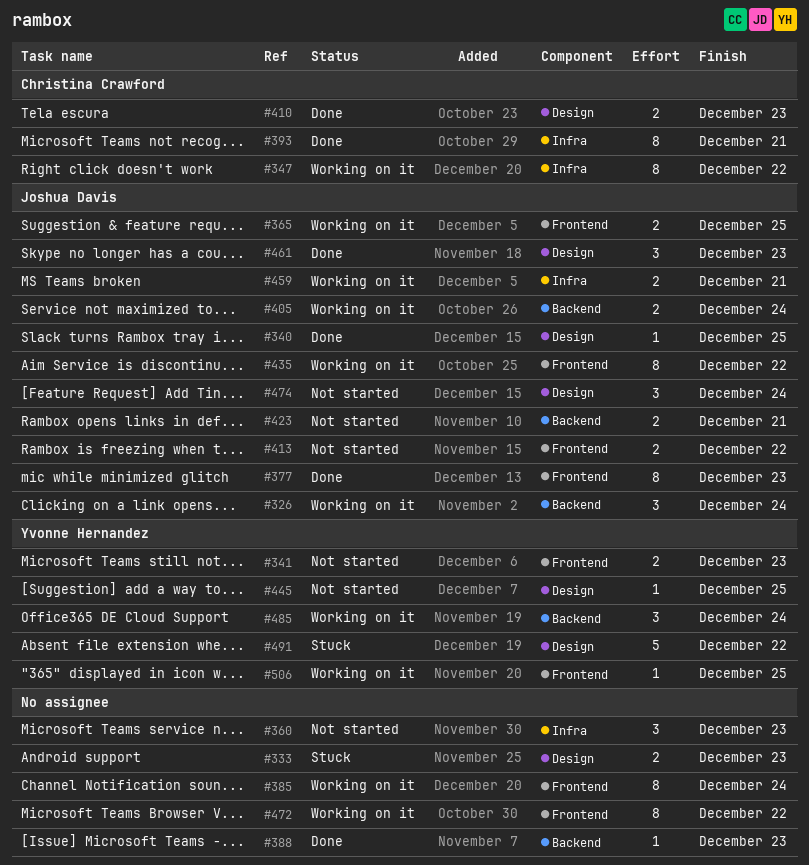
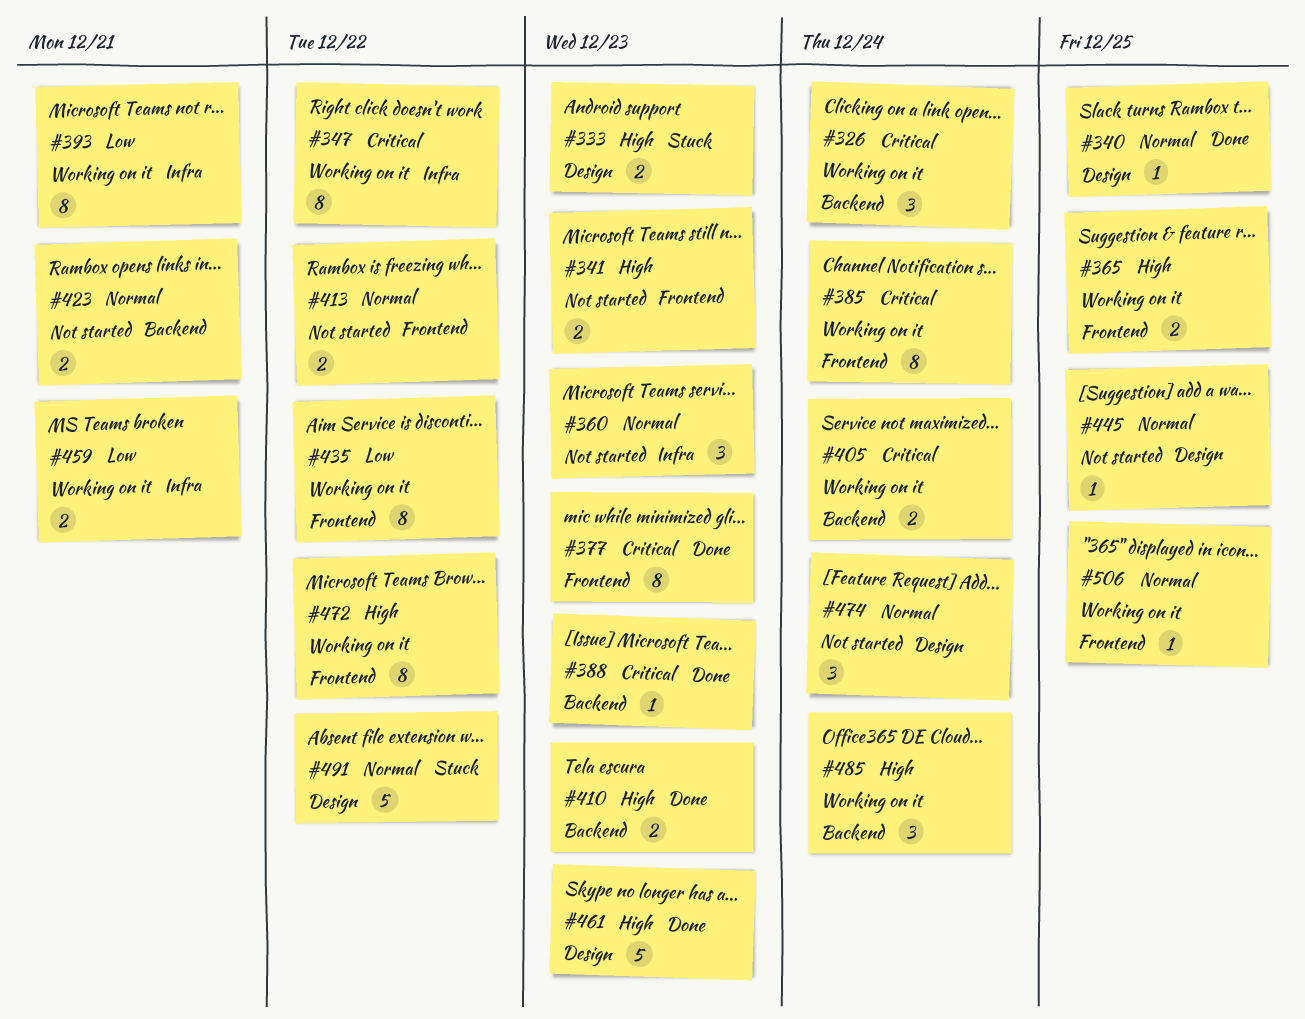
#393, status: Done -> Working on it
#410, label: Design -> Backend
#461, estimate: 3 -> 5

